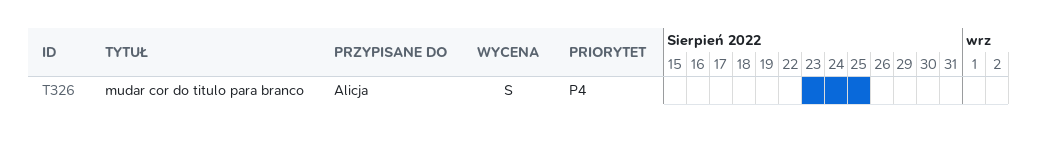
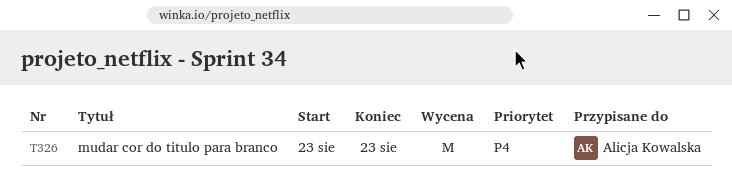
T326, estimate: S -> M
T326, due: Aug 25 -> Aug 23

